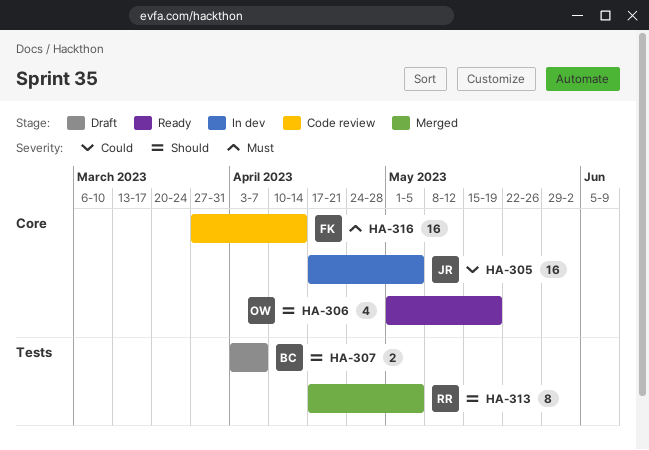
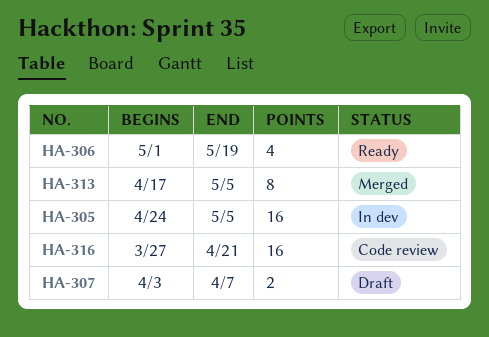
HA-305, start: Apr 17 -> Apr 24
HA-316, due: Apr 14 -> Apr 21

